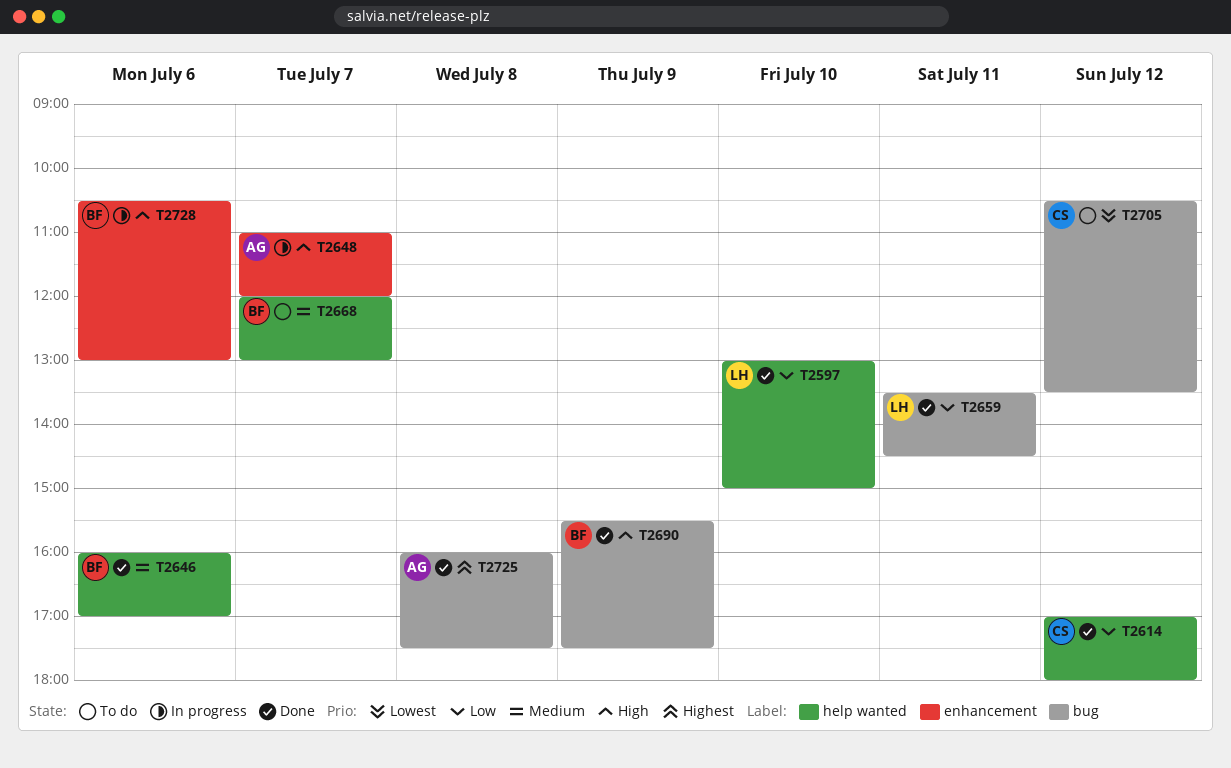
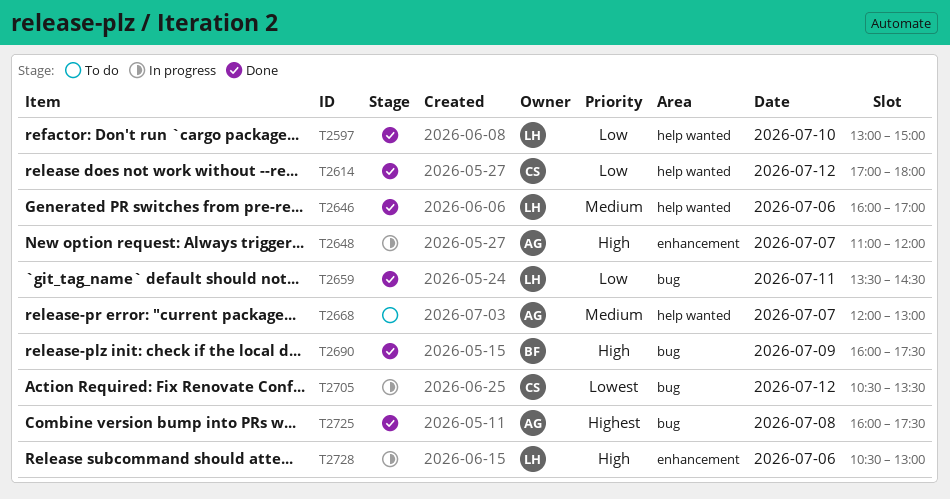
T2646, owner: BF -> LH
T2668, owner: BF -> AG
T2690, begins: 15:30 -> 16:00
T2705, status: To do -> In progress
T2728, owner: BF -> LH

